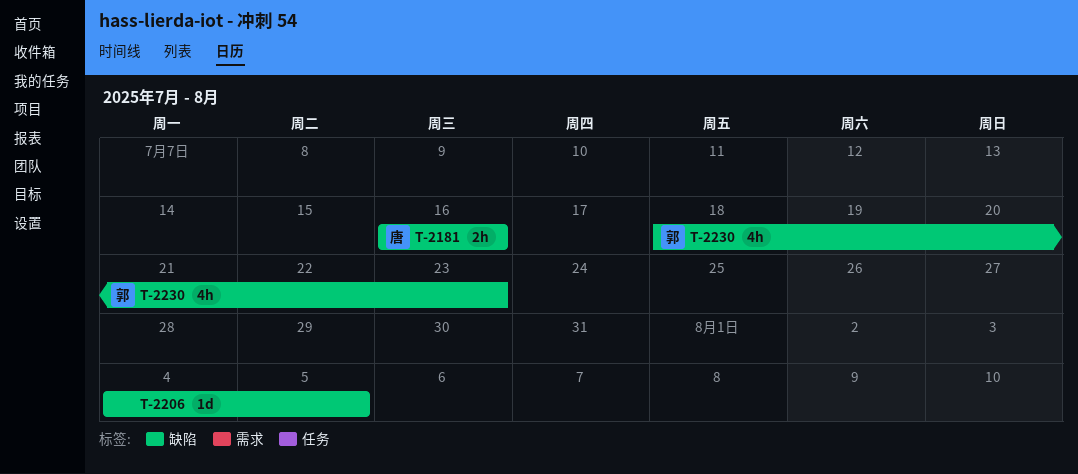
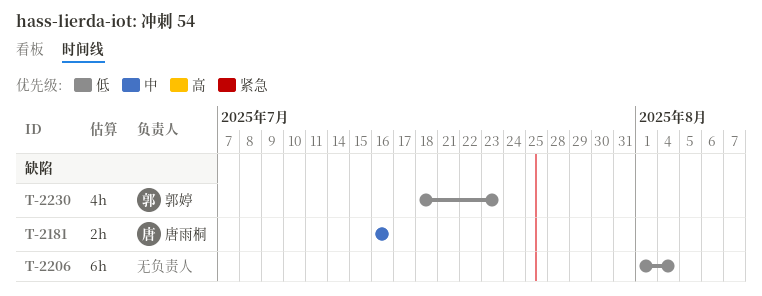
T-2206, estimate: 1d -> 6h
T-2206, start: Aug 4 -> Aug 1
T-2206, due: Aug 5 -> Aug 4

